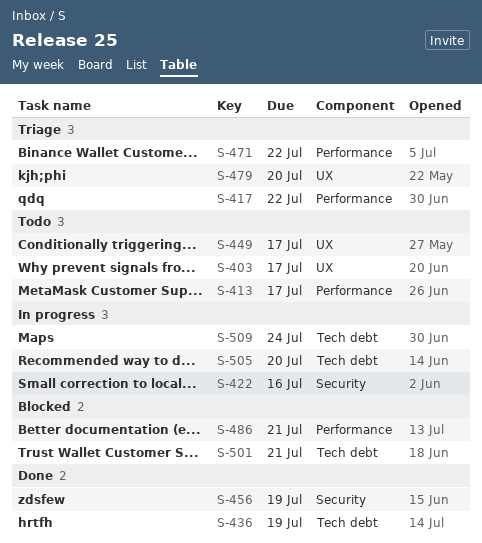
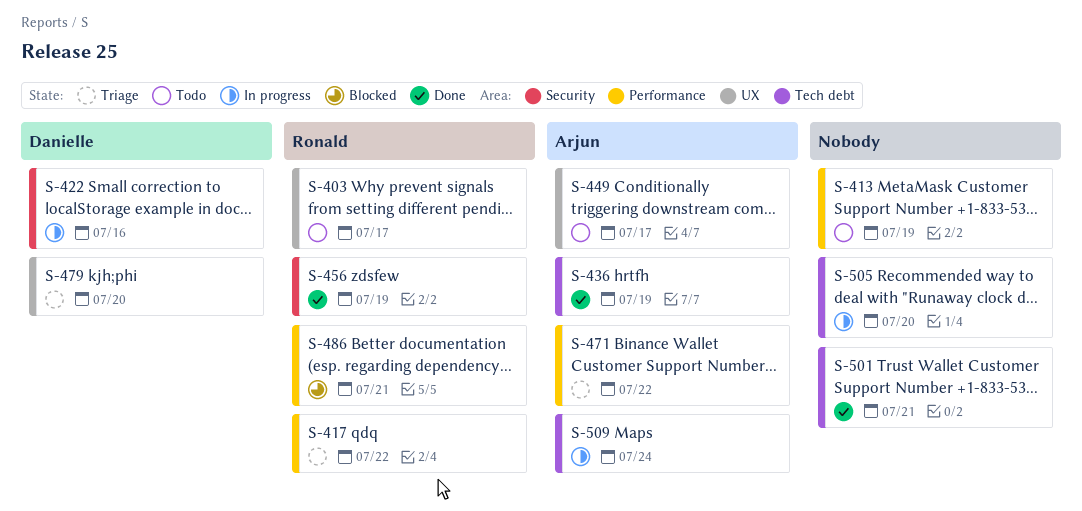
S-413, due: Jul 17 -> Jul 19
S-501, status: Blocked -> Done

